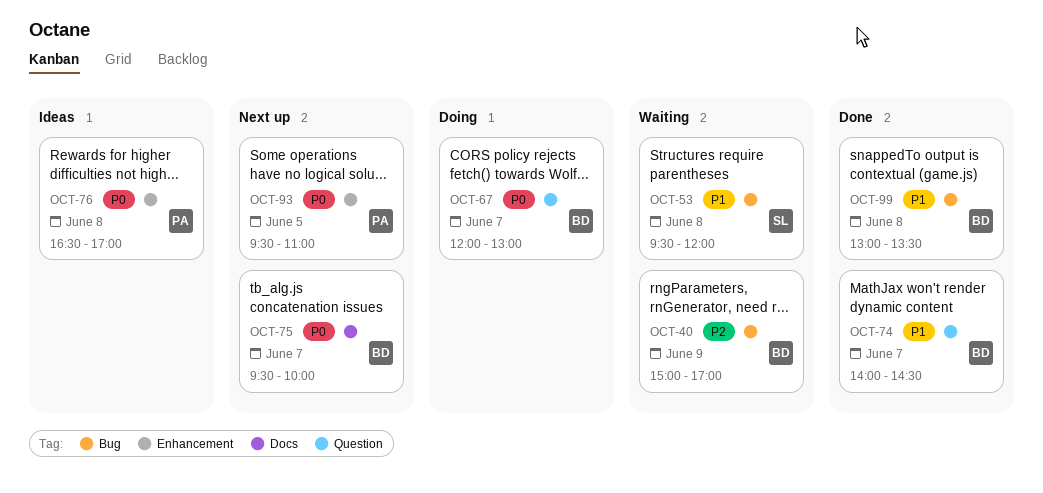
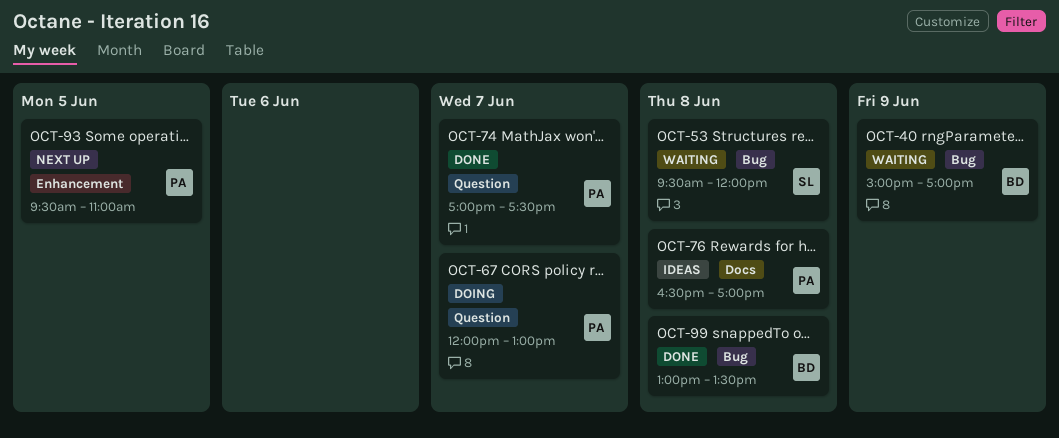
OCT-67, owner: BD -> PA
OCT-74, owner: BD -> PA
OCT-74, begins: 14:00 -> 17:00
OCT-74, ends: 14:30 -> 17:30
OCT-75: present -> none
OCT-76, label: Enhancement -> Docs

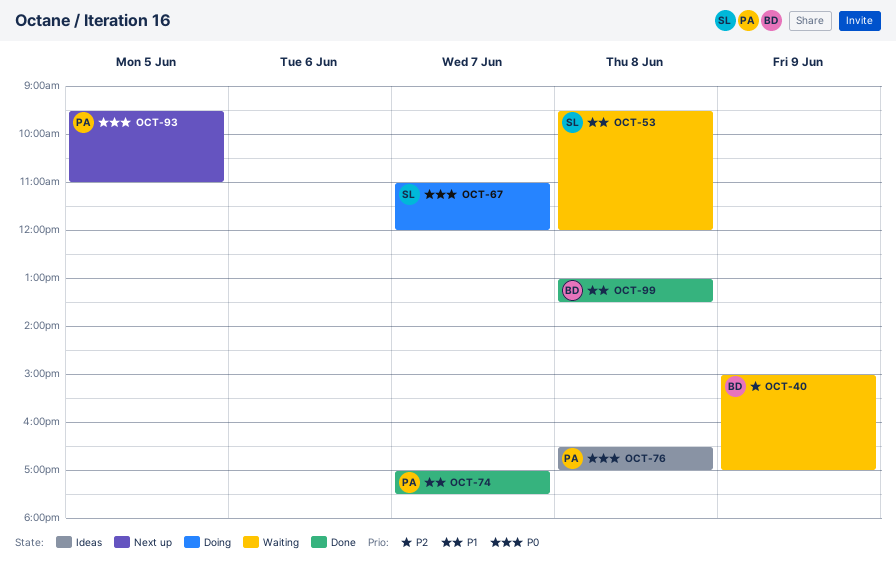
OCT-67, owner: PA -> SL
OCT-67, begins: 12:00 -> 11:00
OCT-67, ends: 13:00 -> 12:00

